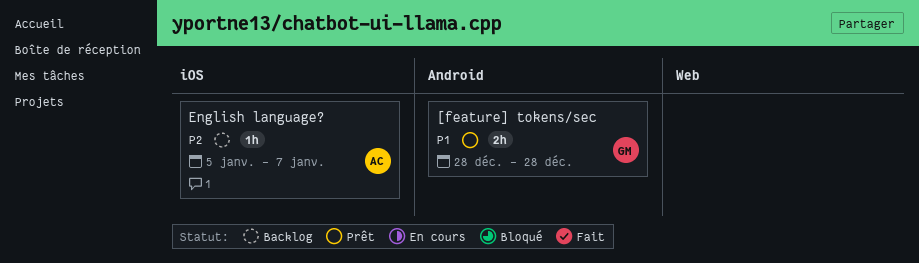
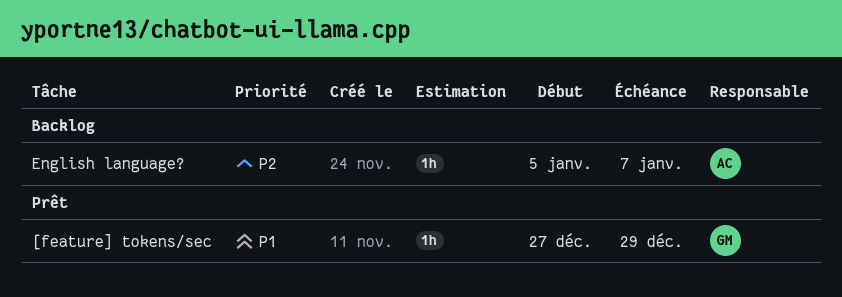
[feature] tokens/sec, estimate: 2h -> 1h
[feature] tokens/sec, start: Dec 28 -> Dec 27
[feature] tokens/sec, due: Dec 28 -> Dec 29

